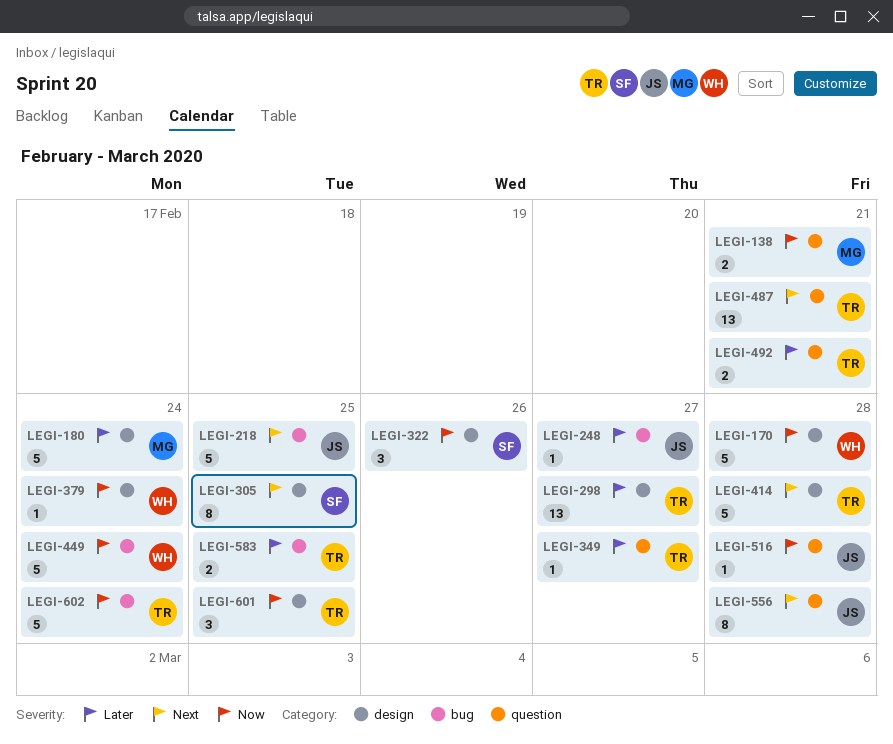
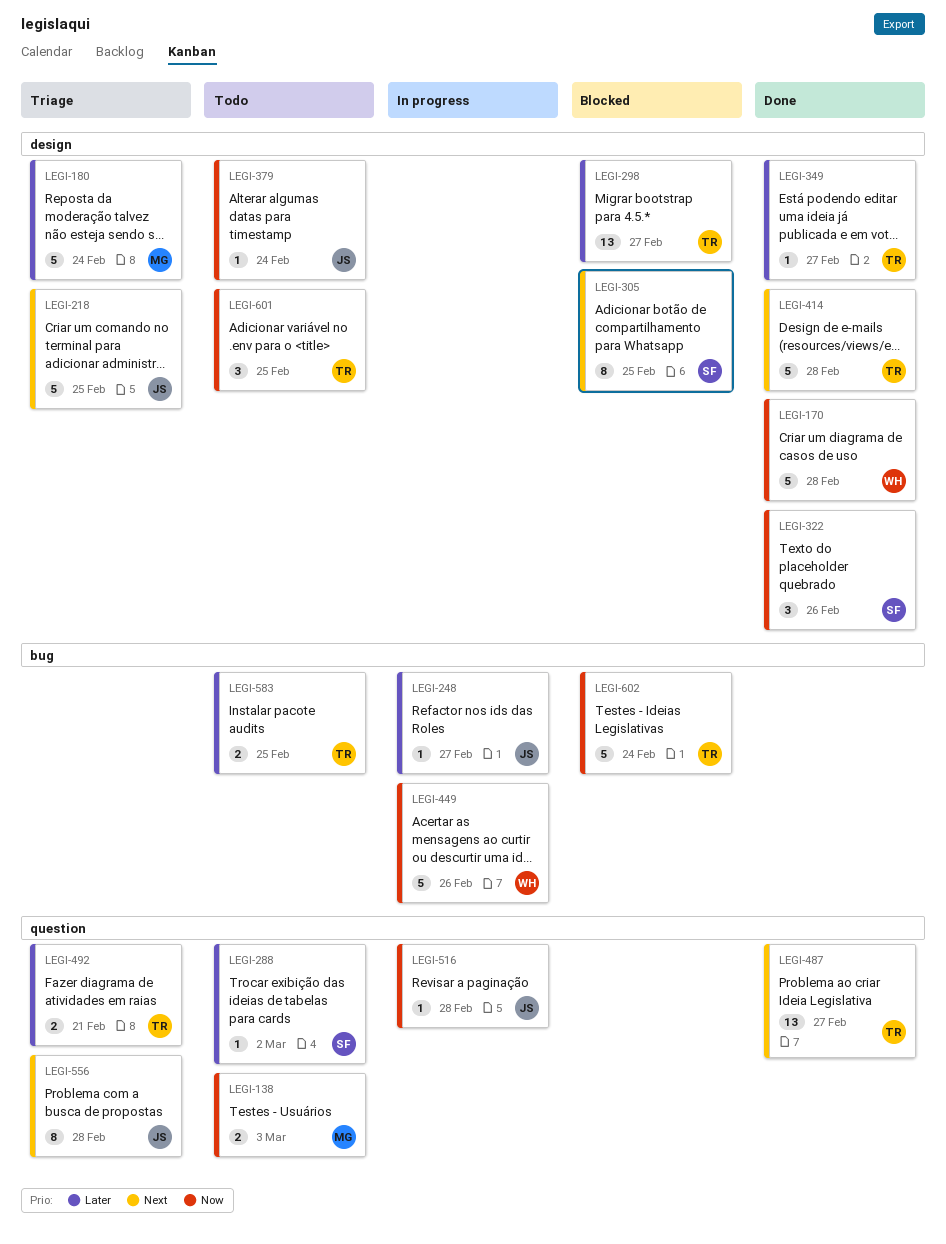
LEGI-138, due: Feb 21 -> Mar 3
LEGI-218, label: bug -> design
LEGI-288: none -> present
LEGI-349, label: question -> design
LEGI-379, owner: WH -> JS
LEGI-449, due: Feb 24 -> Feb 26
LEGI-487, due: Feb 21 -> Feb 27

